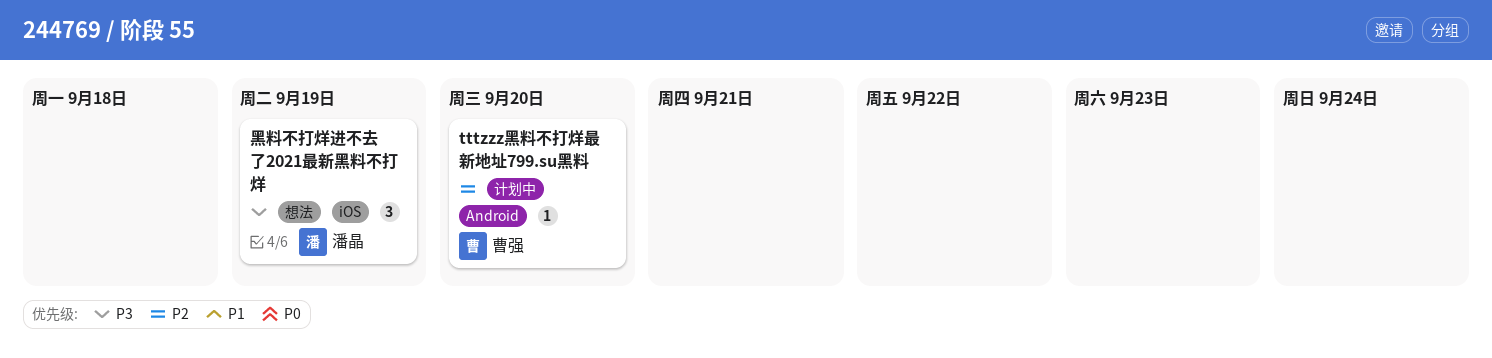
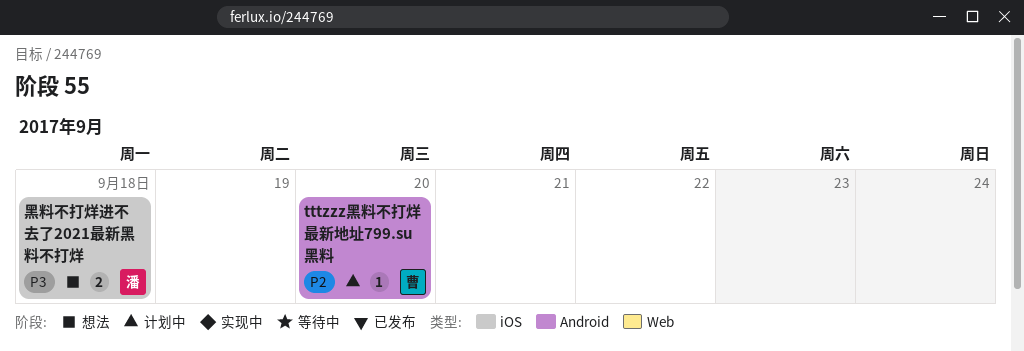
黑料不打烊进不去了2021最新黑料不打烊, estimate: 3 -> 2
黑料不打烊进不去了2021最新黑料不打烊, due: Sep 19 -> Sep 18

